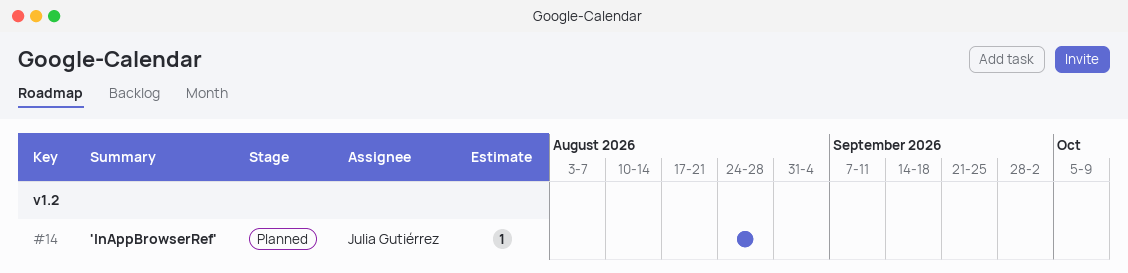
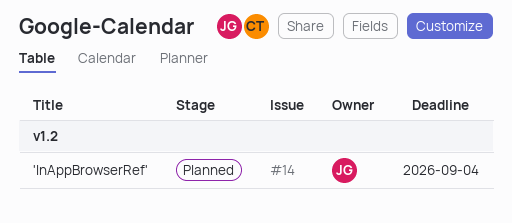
#14, due: Aug 28 -> Sep 4

